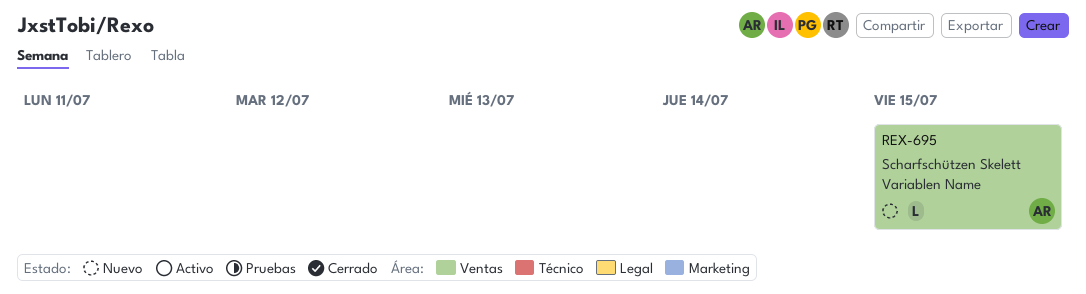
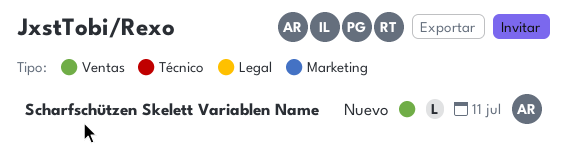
Scharfschützen Skelett Variablen Name, due: Jul 15 -> Jul 11

